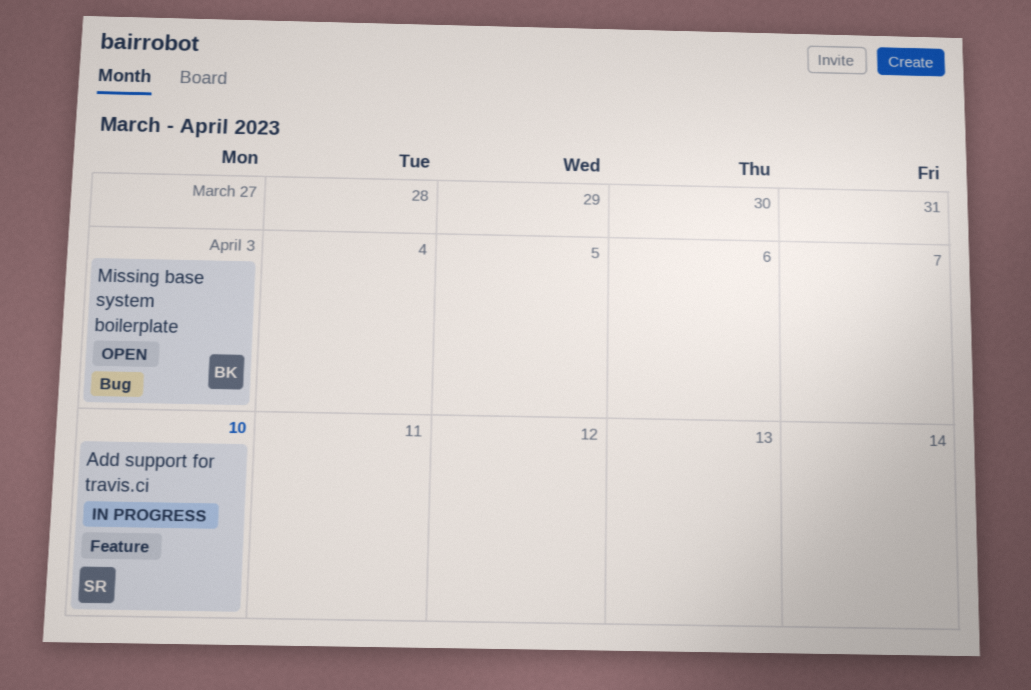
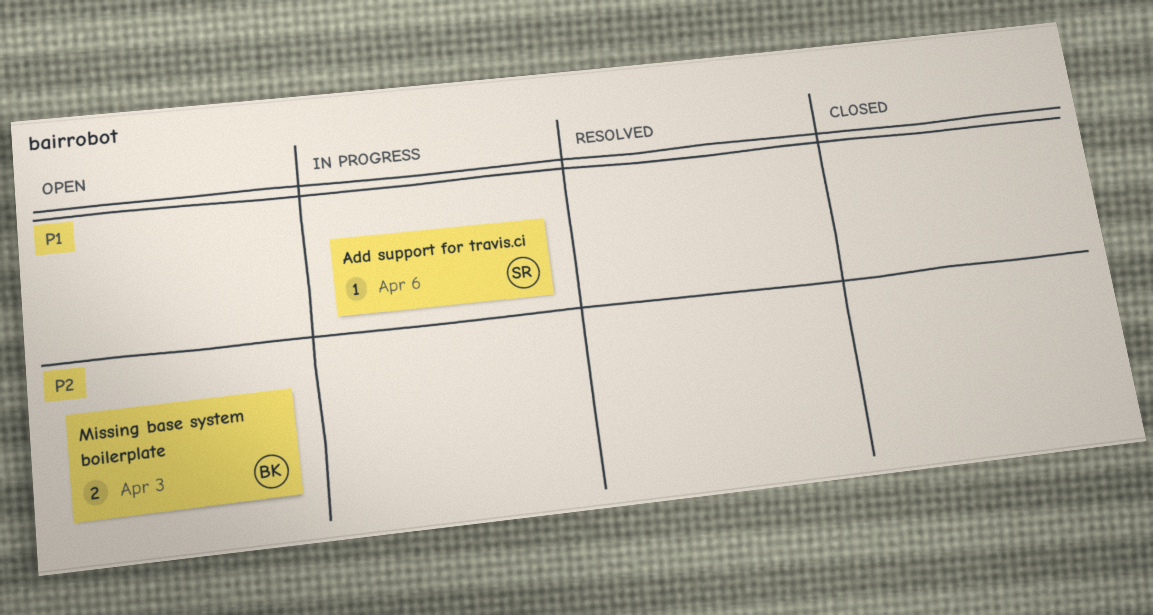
Add support for travis.ci, due: Apr 10 -> Apr 6

